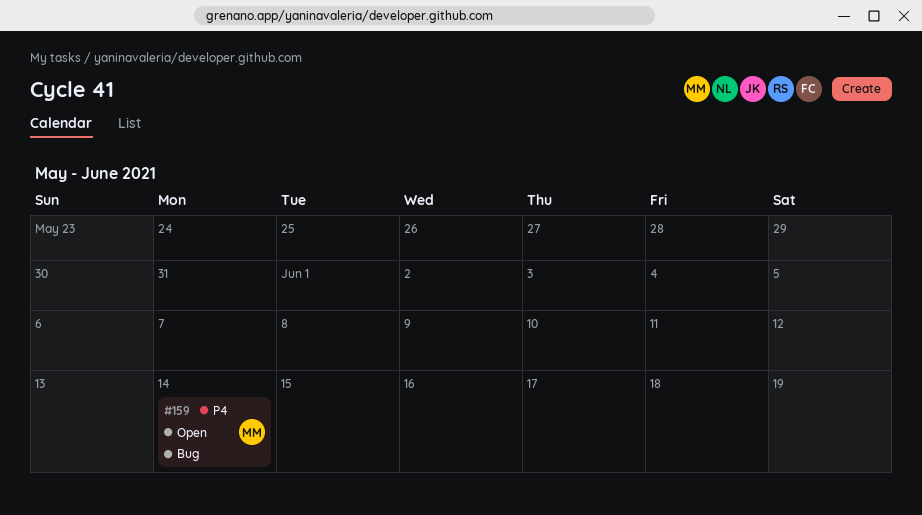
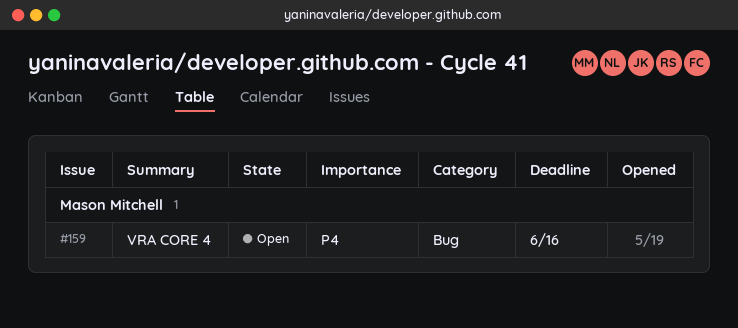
#159, due: Jun 14 -> Jun 16

